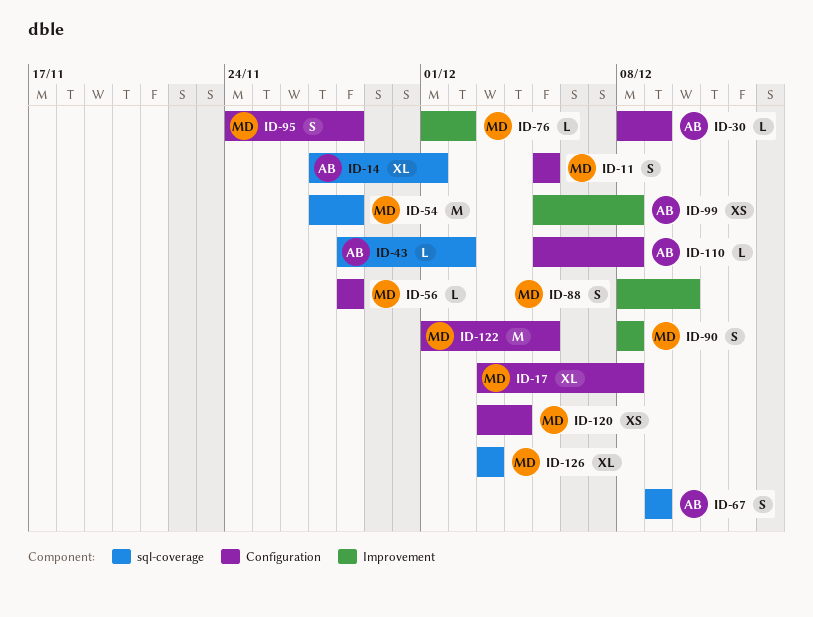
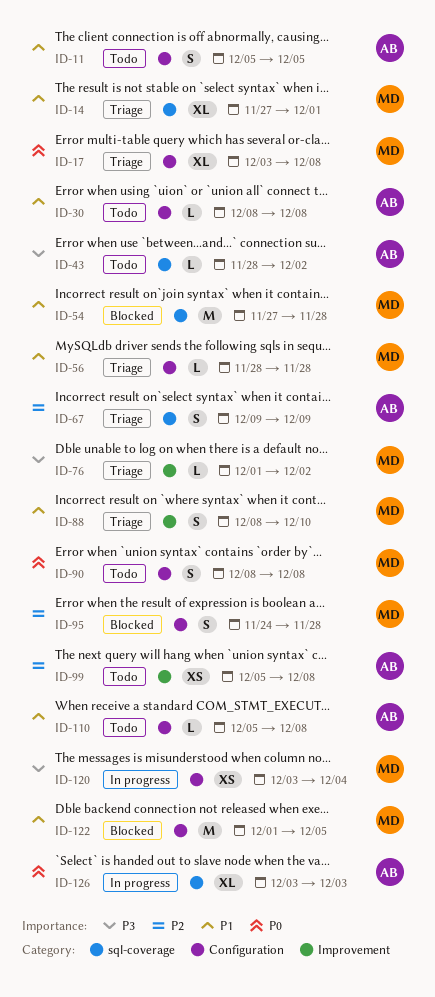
ID-11, owner: MD -> AB
ID-14, owner: AB -> MD
ID-30, due: Dec 9 -> Dec 8
ID-90, label: Improvement -> Configuration
ID-126, owner: MD -> AB

